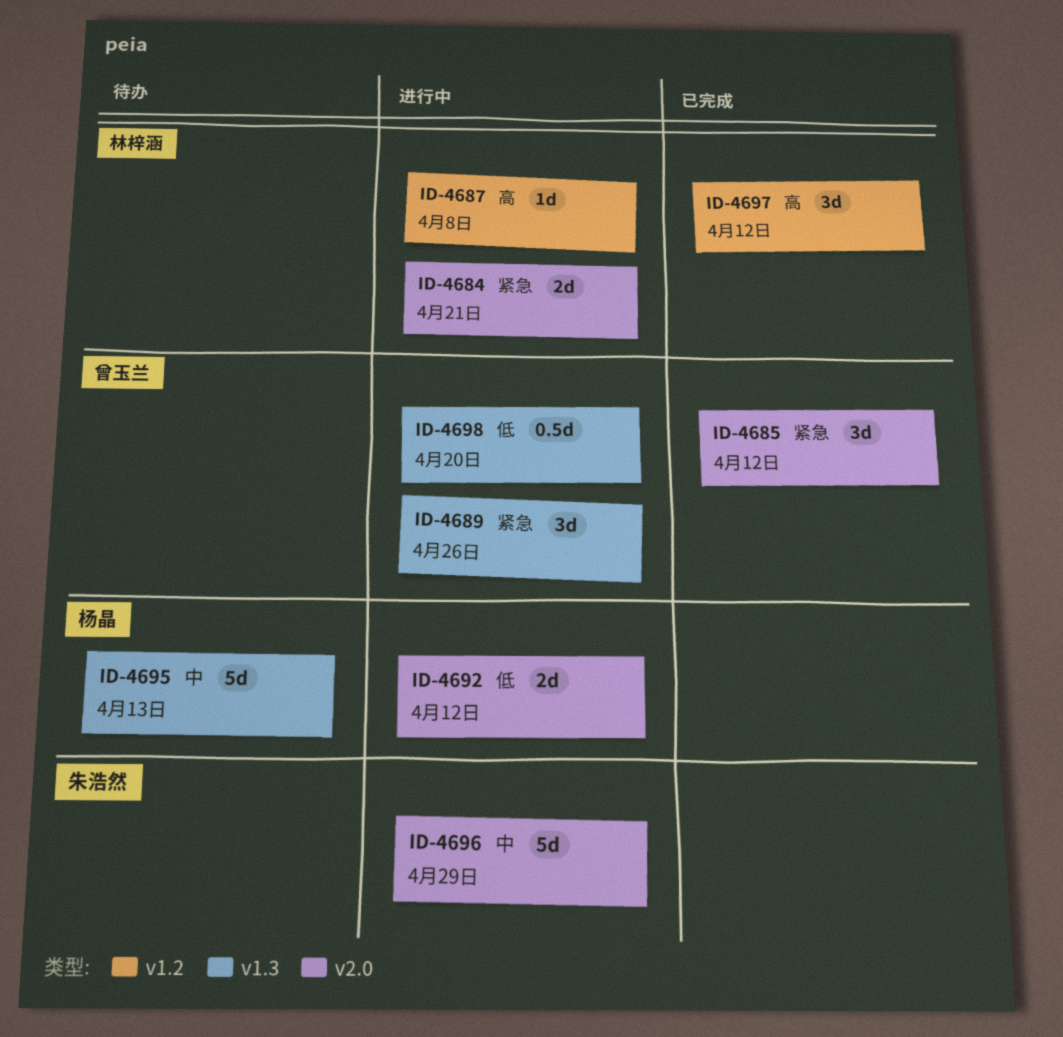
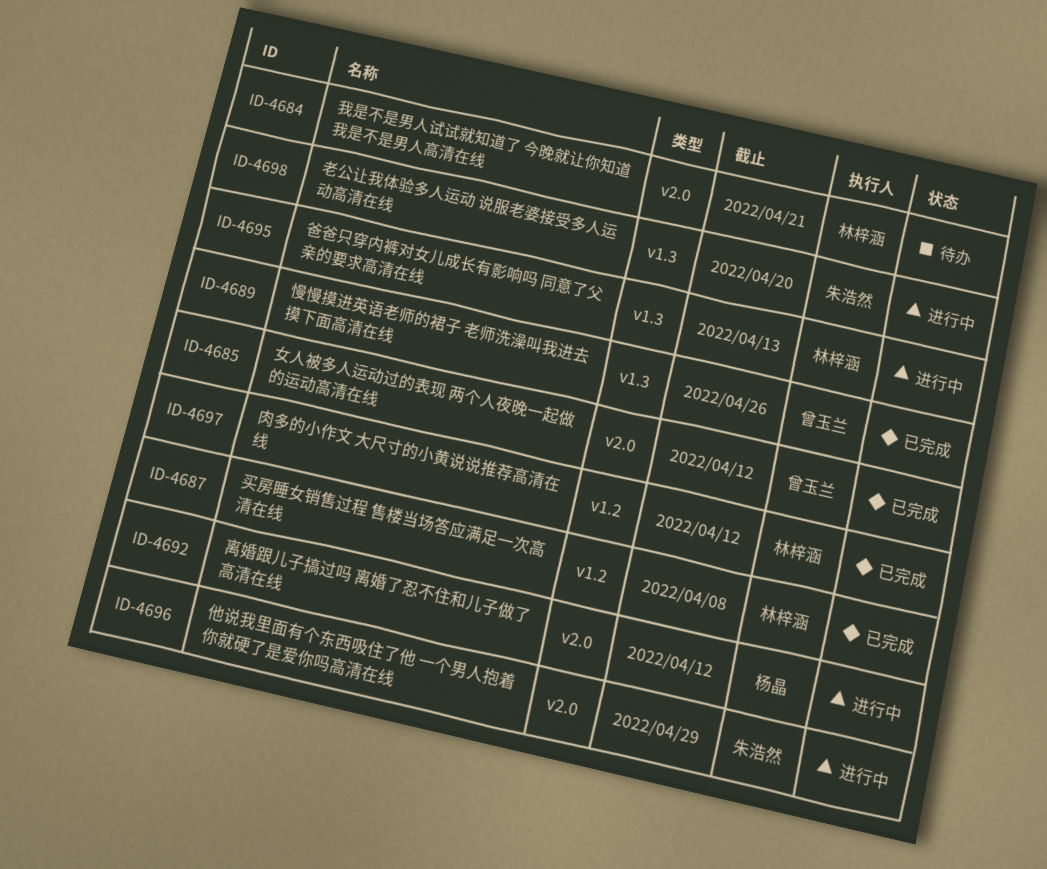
ID-4684, status: 进行中 -> 待办
ID-4687, status: 进行中 -> 已完成
ID-4689, status: 进行中 -> 已完成
ID-4695, status: 待办 -> 进行中
ID-4695, owner: 杨晶 -> 林梓涵
ID-4698, owner: 曾玉兰 -> 朱浩然

